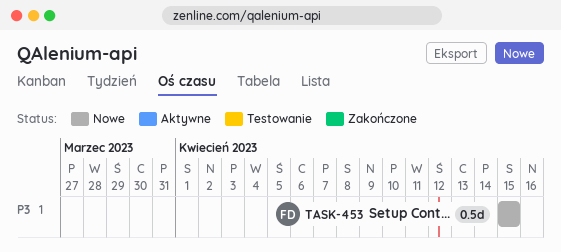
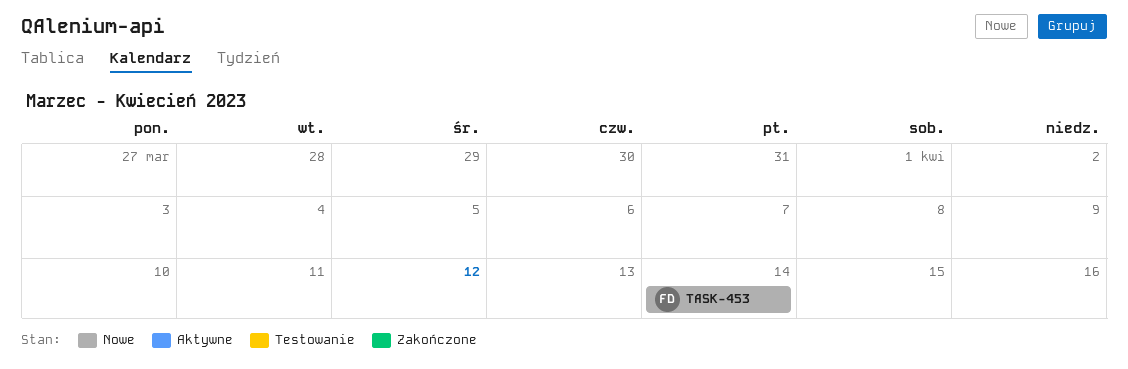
TASK-453, start: Apr 15 -> Apr 14
TASK-453, due: Apr 15 -> Apr 14

